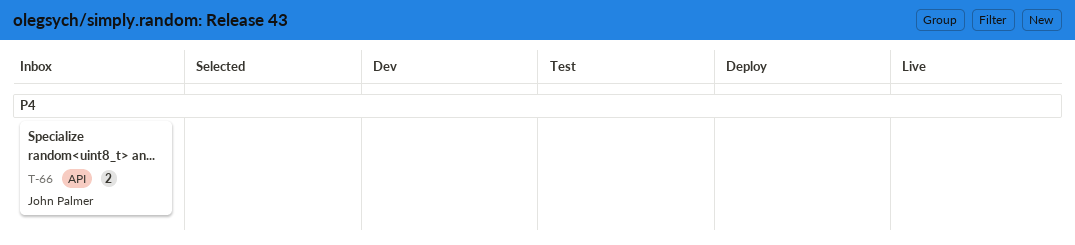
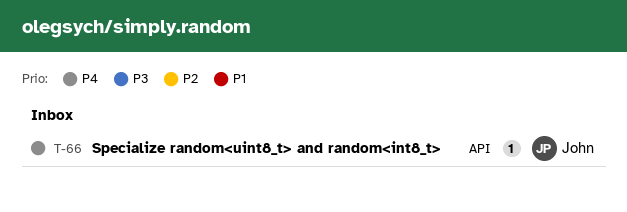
T-66, estimate: 2 -> 1

